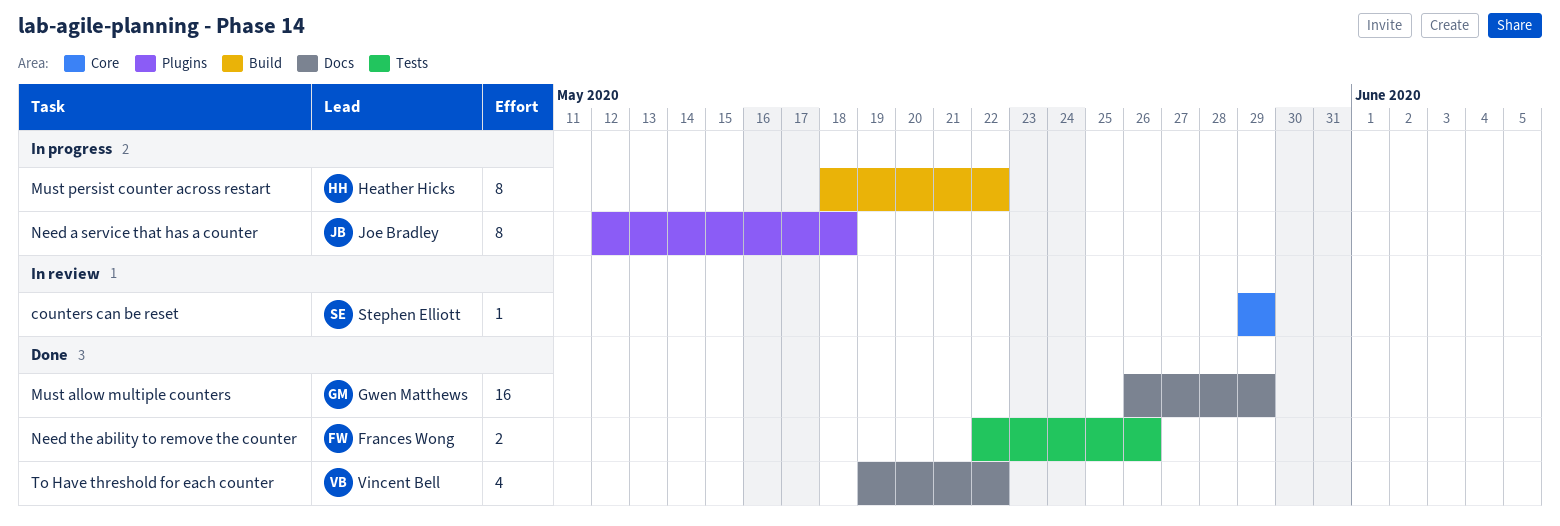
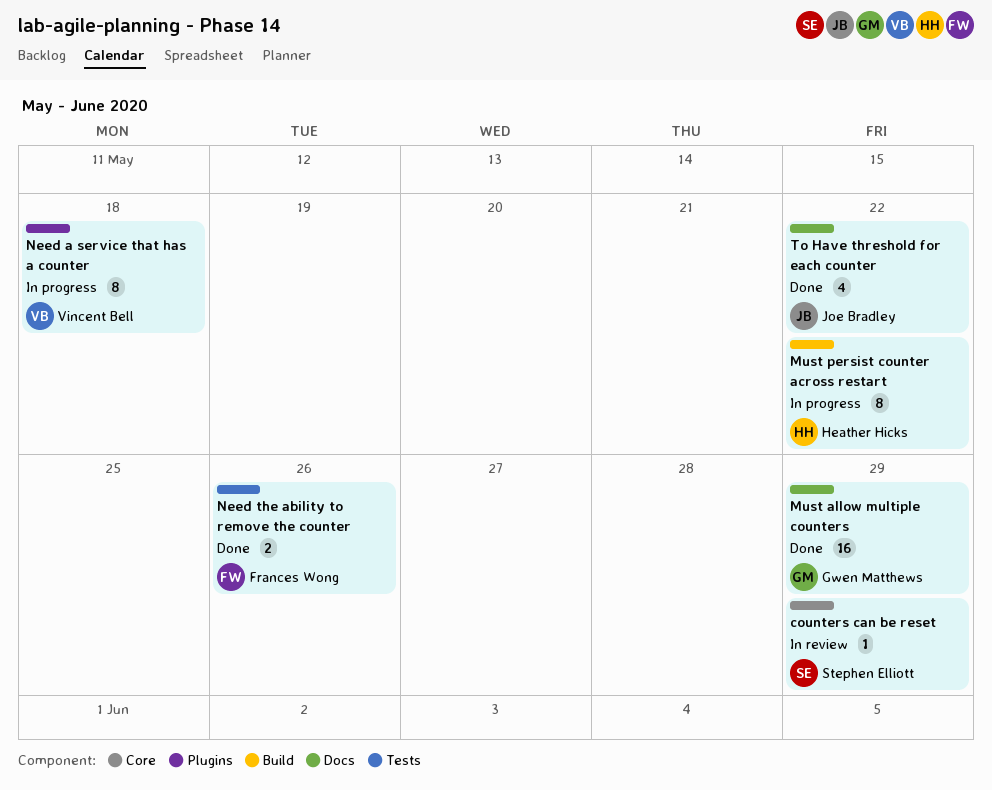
Need a service that has a counter, owner: Joe Bradley -> Vincent Bell
To Have threshold for each counter, owner: Vincent Bell -> Joe Bradley

